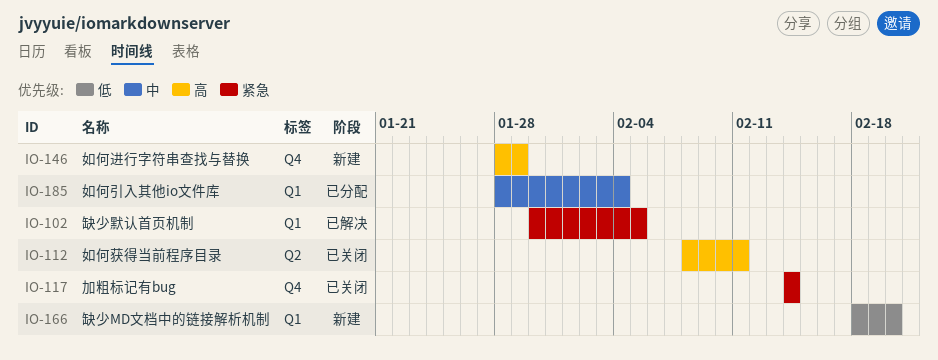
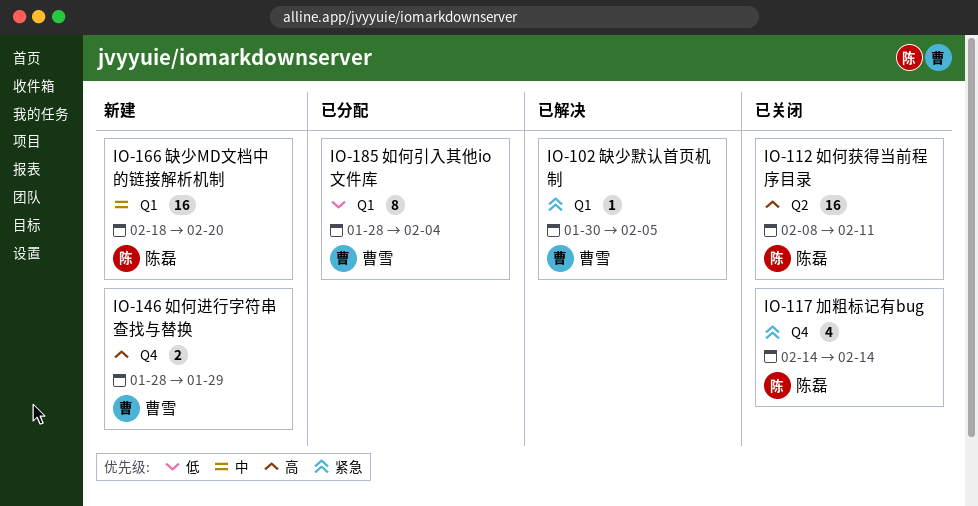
IO-166, priority: 低 -> 中
IO-185, priority: 中 -> 低

